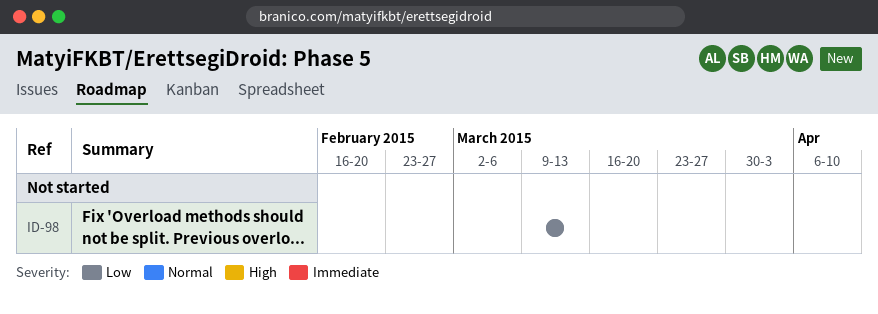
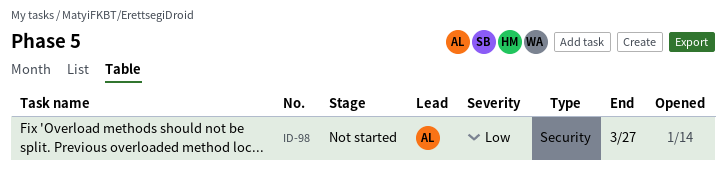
ID-98, due: Mar 13 -> Mar 27

